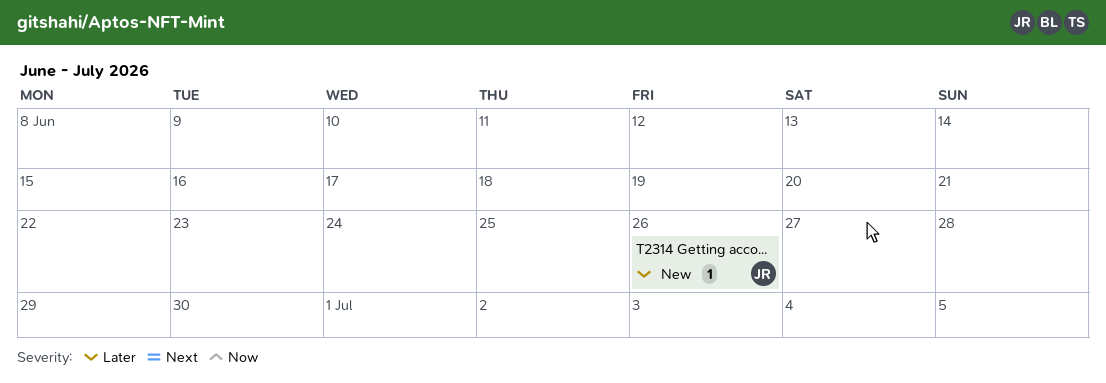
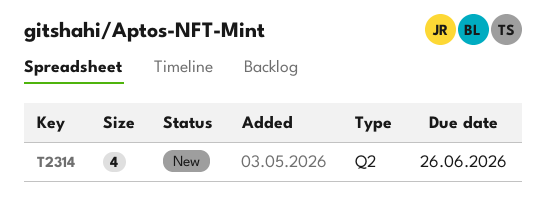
T2314, estimate: 1 -> 4

